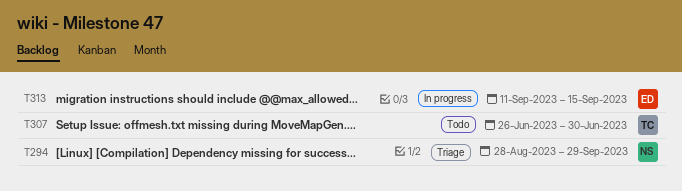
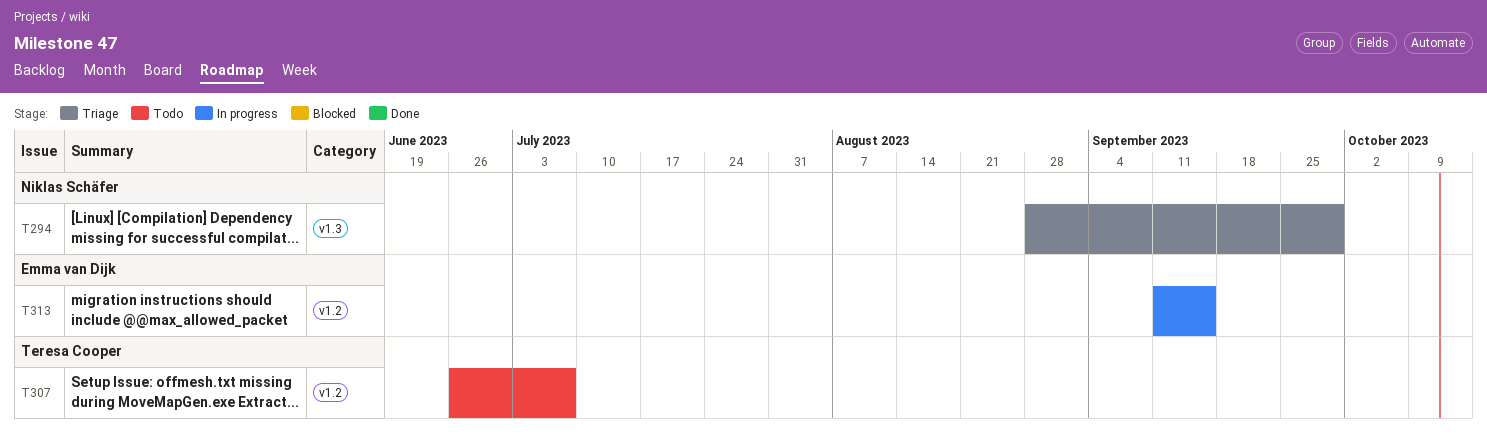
T307, due: Jun 30 -> Jul 7

